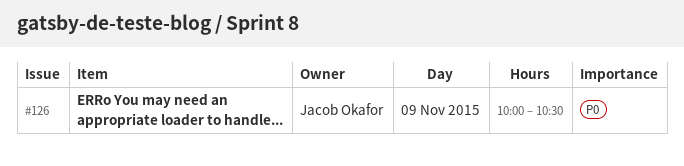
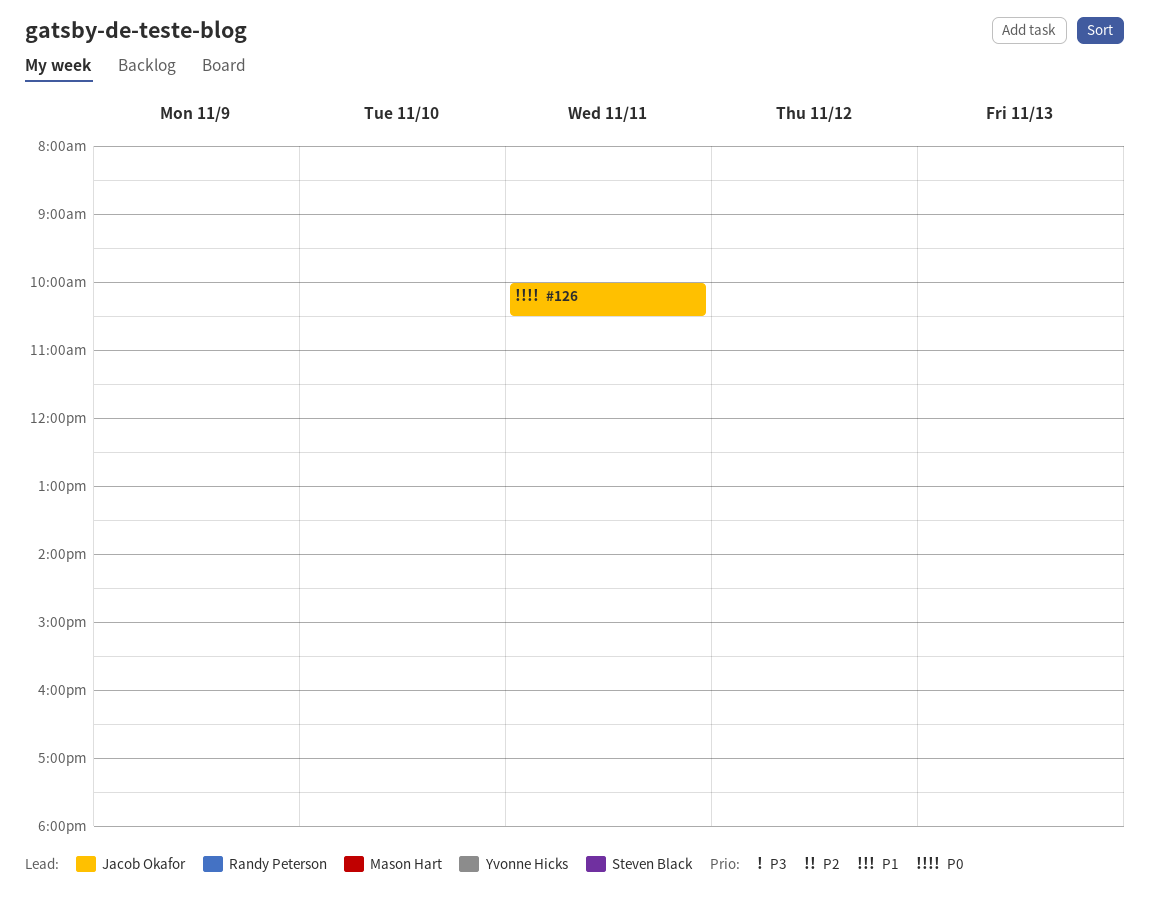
#126, day: Nov 9 -> Nov 11

